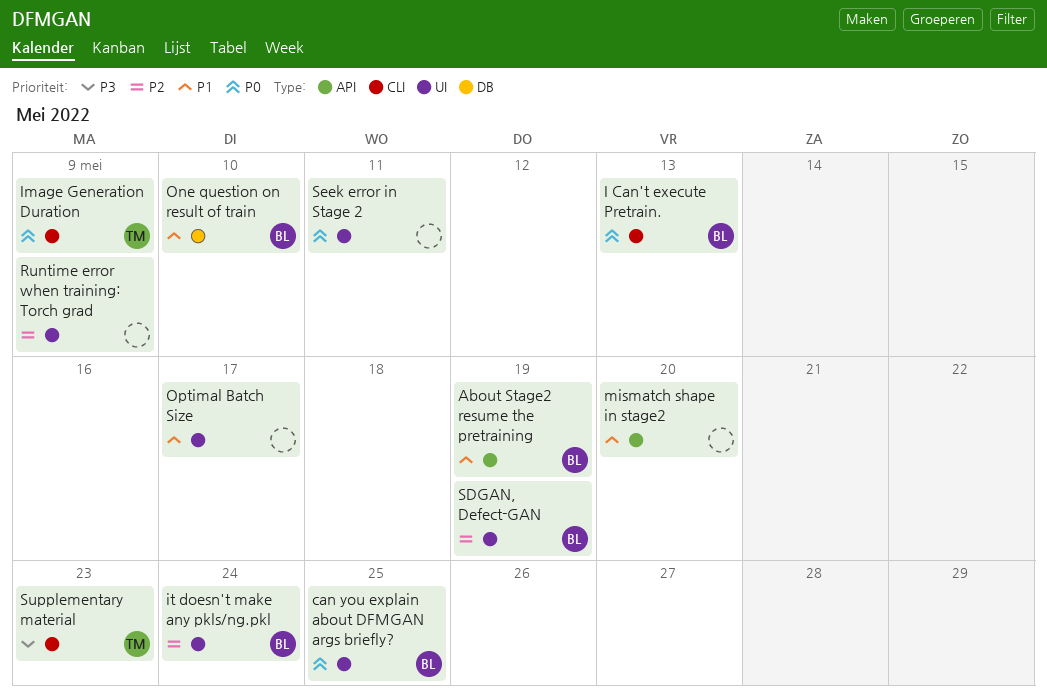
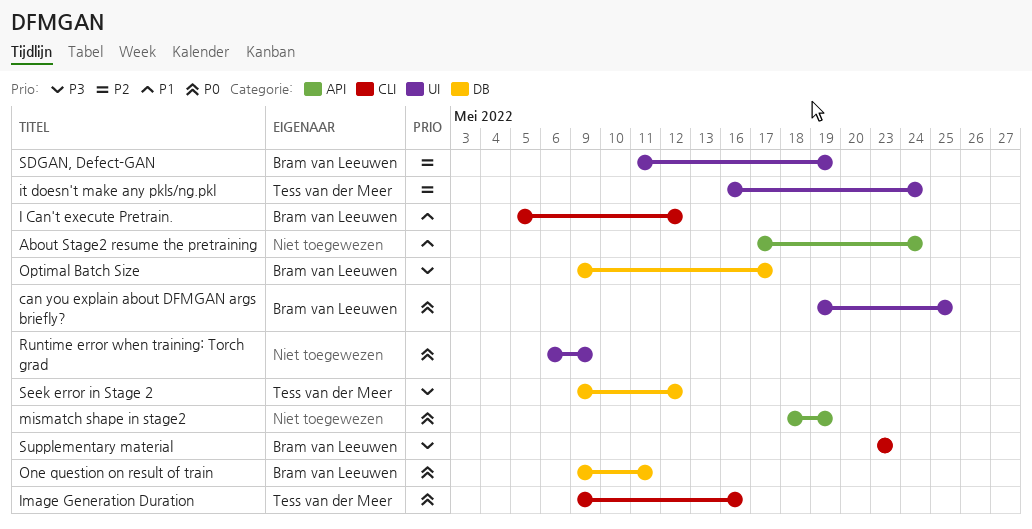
About Stage2 resume the pretraining, owner: Bram van Leeuwen -> none
About Stage2 resume the pretraining, due: May 19 -> May 24
I Can't execute Pretrain., priority: P0 -> P1
I Can't execute Pretrain., due: May 13 -> May 12
Image Generation Duration, due: May 9 -> May 16
it doesn't make any pkls/ng.pkl, owner: Bram van Leeuwen -> Tess van der Meer
mismatch shape in stage2, priority: P1 -> P0
mismatch shape in stage2, due: May 20 -> May 19
One question on result of train, priority: P1 -> P0
One question on result of train, due: May 10 -> May 11
Optimal Batch Size, owner: none -> Bram van Leeuwen
Optimal Batch Size, priority: P1 -> P3
Optimal Batch Size, label: UI -> DB
Runtime error when training: Torch grad, priority: P2 -> P0
Seek error in Stage 2, owner: none -> Tess van der Meer
Seek error in Stage 2, priority: P0 -> P3
Seek error in Stage 2, label: UI -> DB
Seek error in Stage 2, due: May 11 -> May 12
Supplementary material, owner: Tess van der Meer -> Bram van Leeuwen

